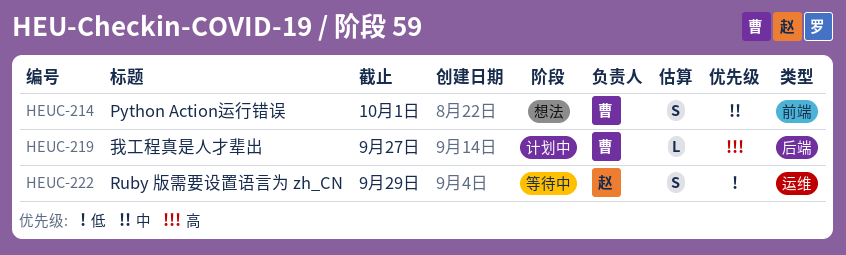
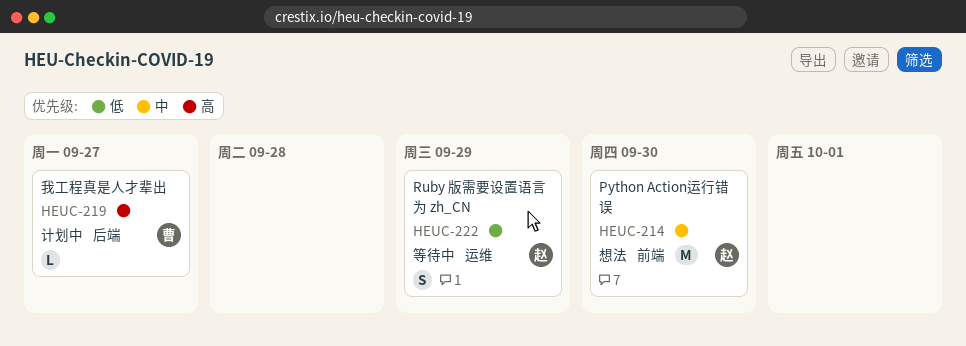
HEUC-214, owner: 曹 -> 赵
HEUC-214, estimate: S -> M
HEUC-214, due: Oct 1 -> Sep 30

